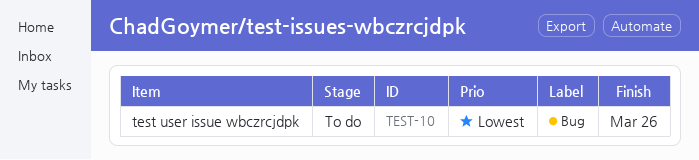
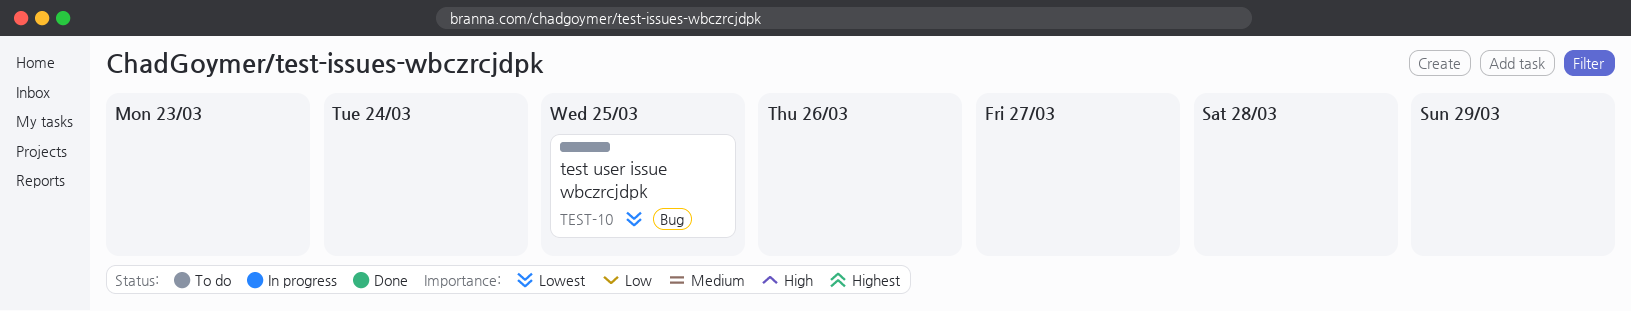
TEST-10, due: Mar 26 -> Mar 25

